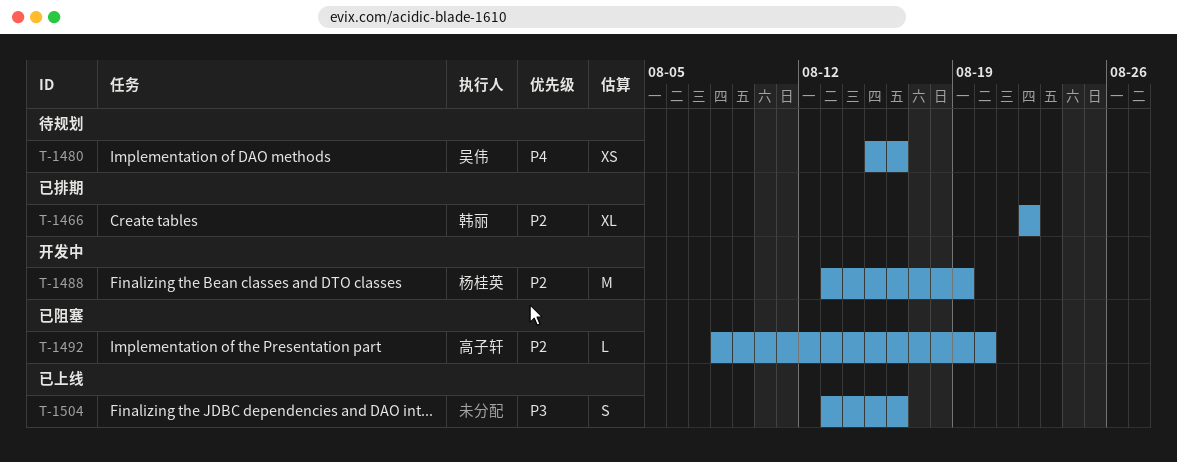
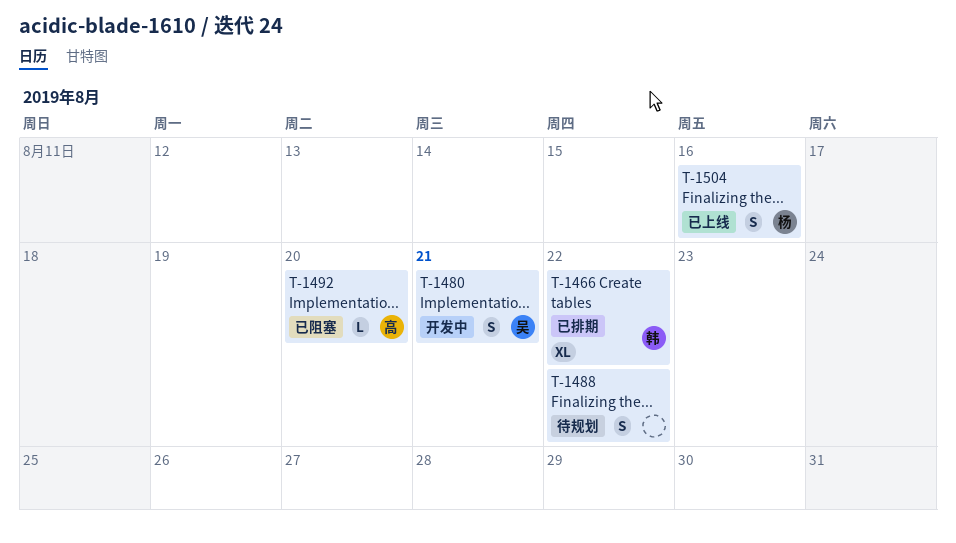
T-1480, status: 待规划 -> 开发中
T-1480, estimate: XS -> S
T-1480, due: Aug 16 -> Aug 21
T-1488, status: 开发中 -> 待规划
T-1488, owner: 杨桂英 -> none
T-1488, estimate: M -> S
T-1488, due: Aug 19 -> Aug 22
T-1504, owner: none -> 杨桂英

